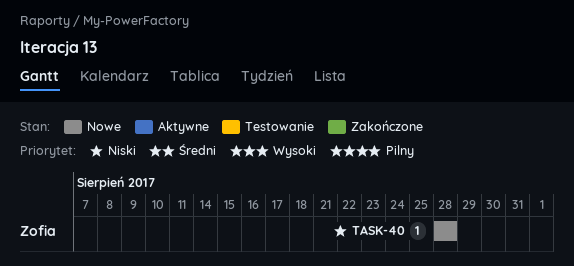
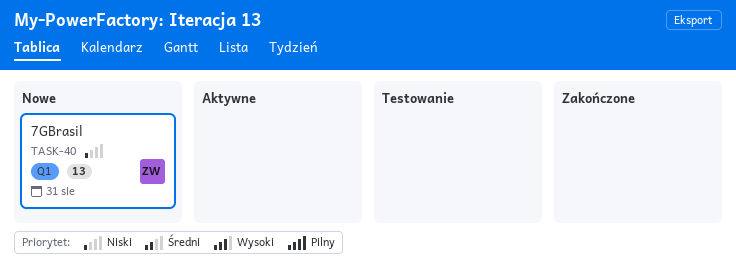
TASK-40, estimate: 1 -> 13
TASK-40, due: Aug 28 -> Aug 31

